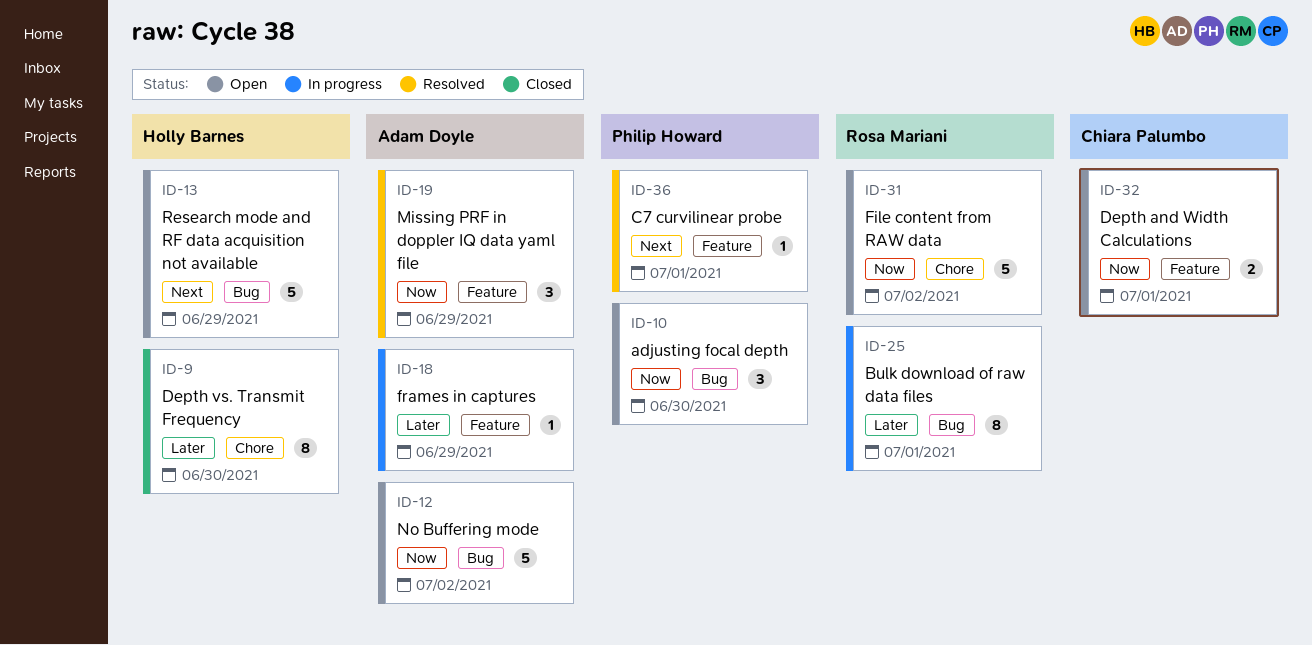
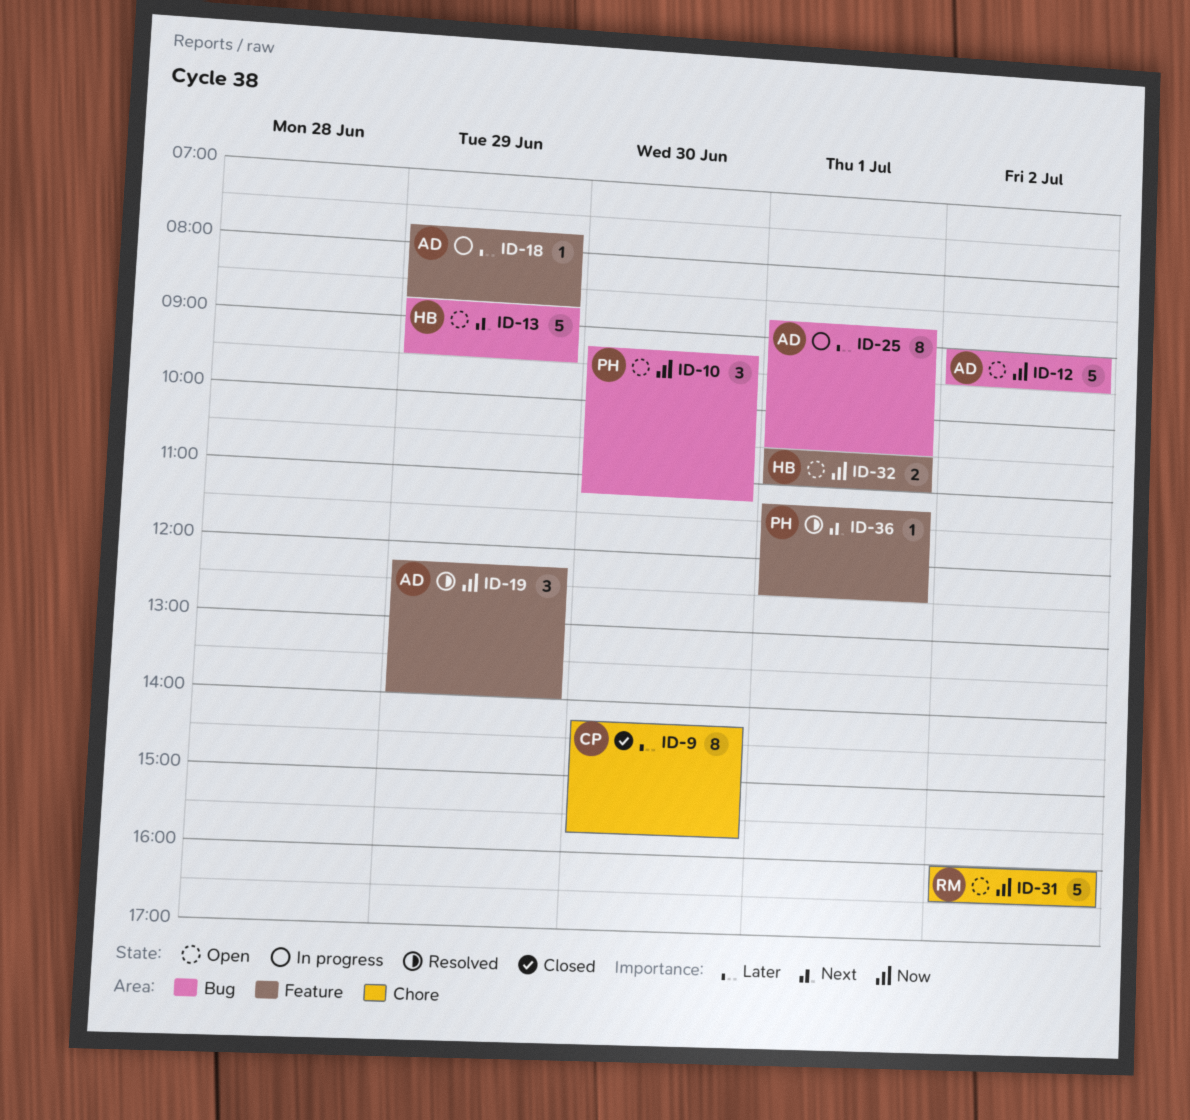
ID-9, owner: Holly Barnes -> Chiara Palumbo
ID-25, owner: Rosa Mariani -> Adam Doyle
ID-32, owner: Chiara Palumbo -> Holly Barnes

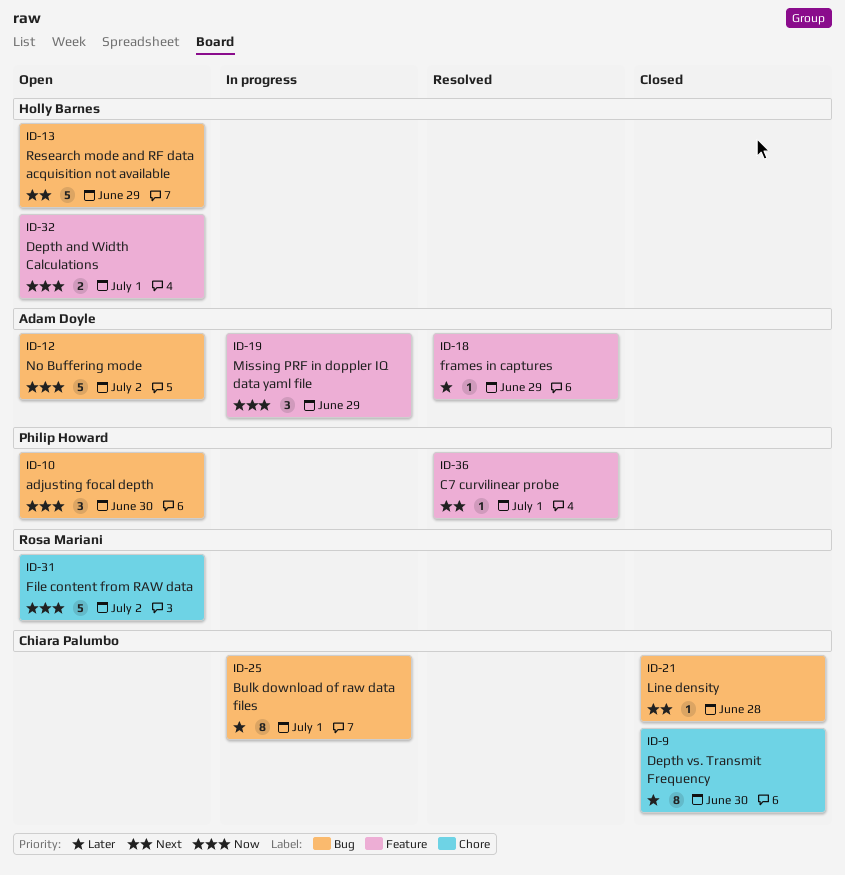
ID-18, status: In progress -> Resolved
ID-19, status: Resolved -> In progress
ID-21: none -> present
ID-25, owner: Adam Doyle -> Chiara Palumbo

